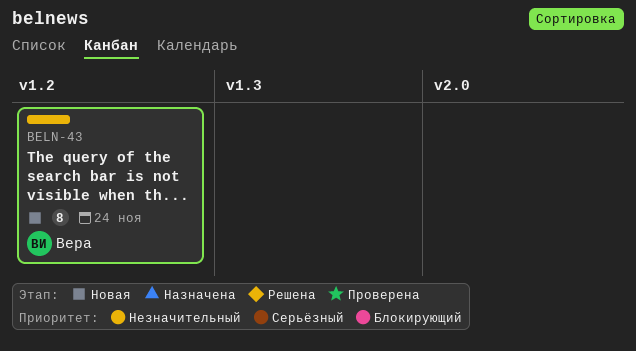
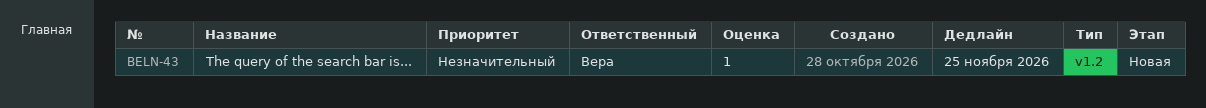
BELN-43, estimate: 8 -> 1
BELN-43, due: Nov 24 -> Nov 25

